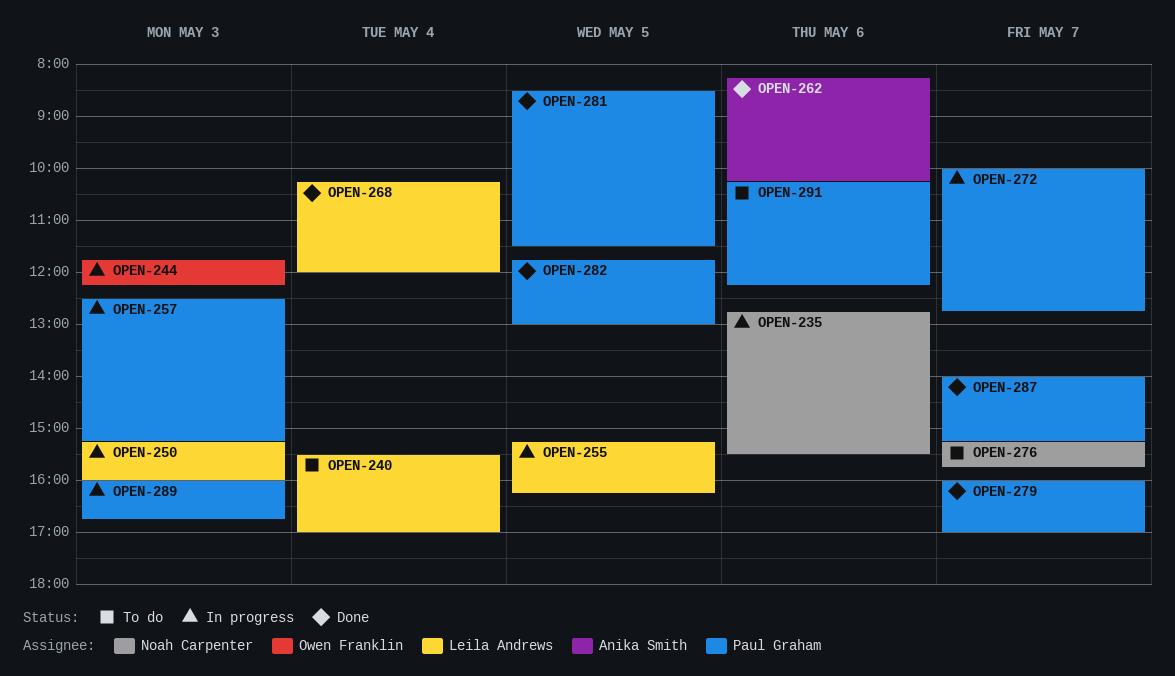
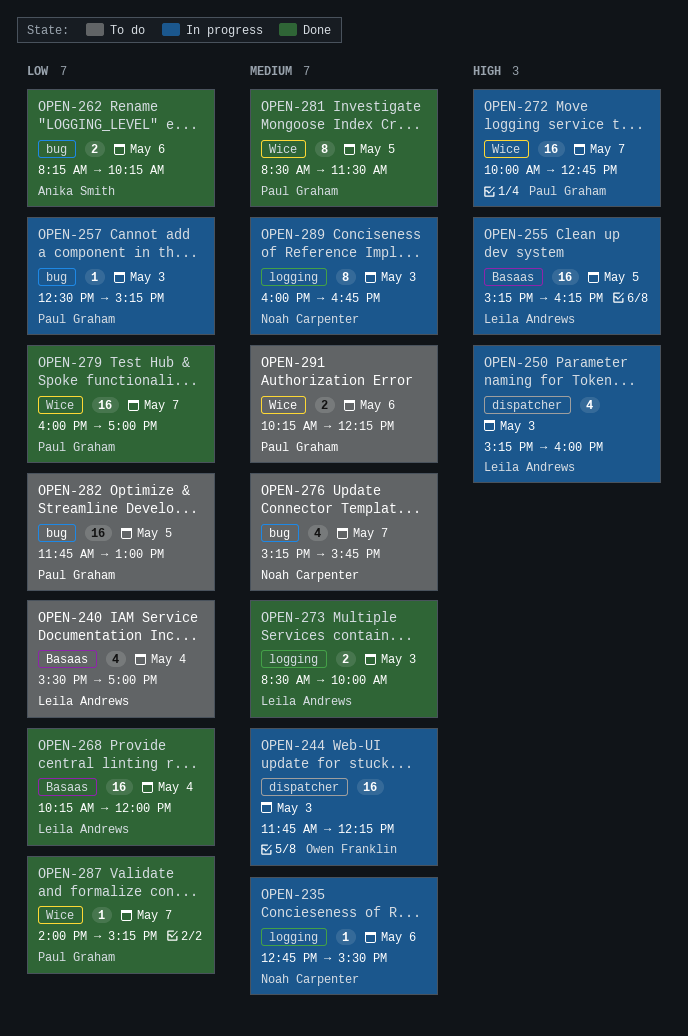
OPEN-273: none -> present
OPEN-282, status: Done -> To do
OPEN-289, owner: Paul Graham -> Noah Carpenter

